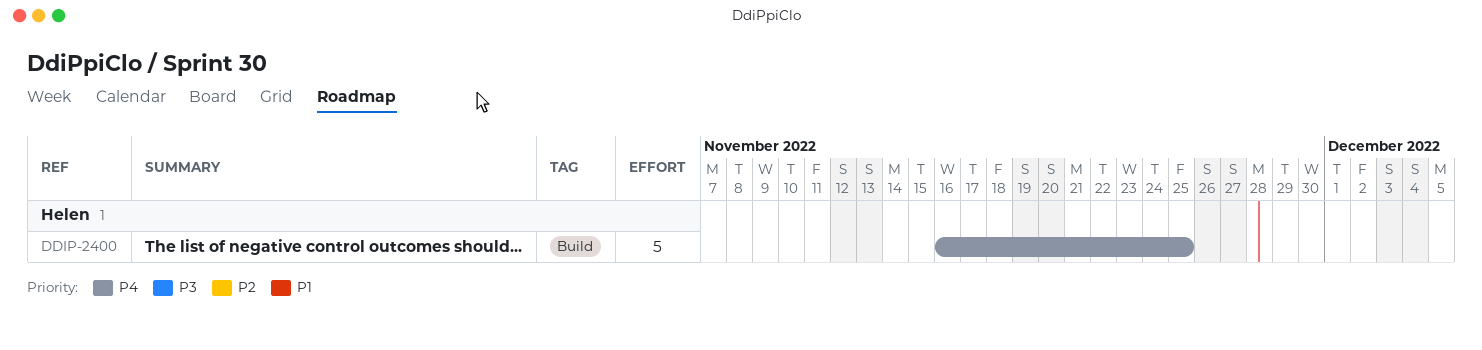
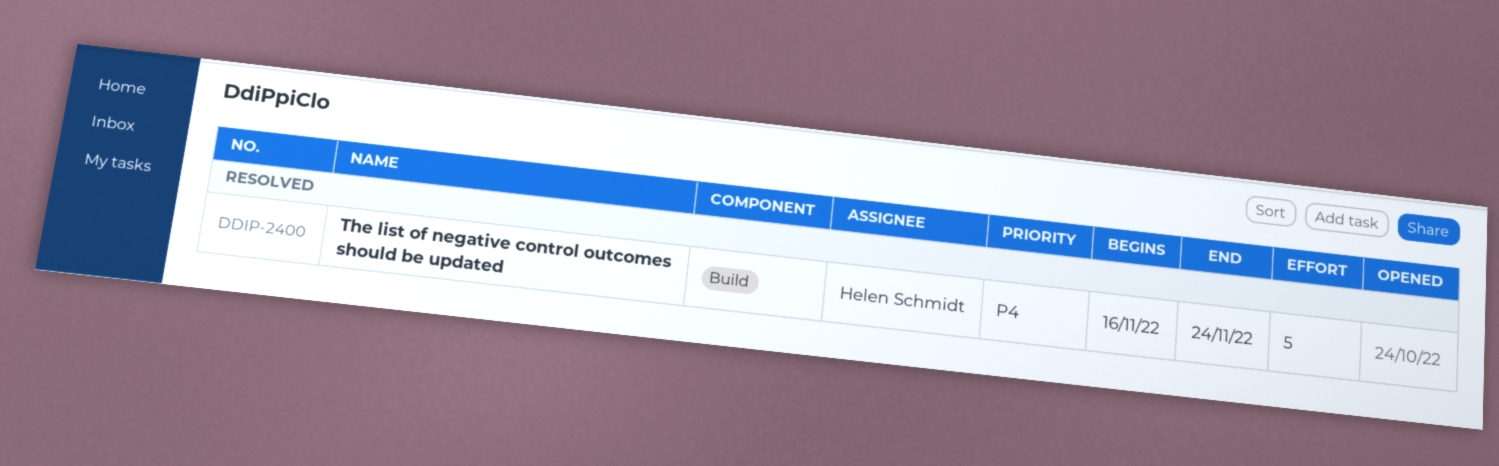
DDIP-2400, due: Nov 25 -> Nov 24

